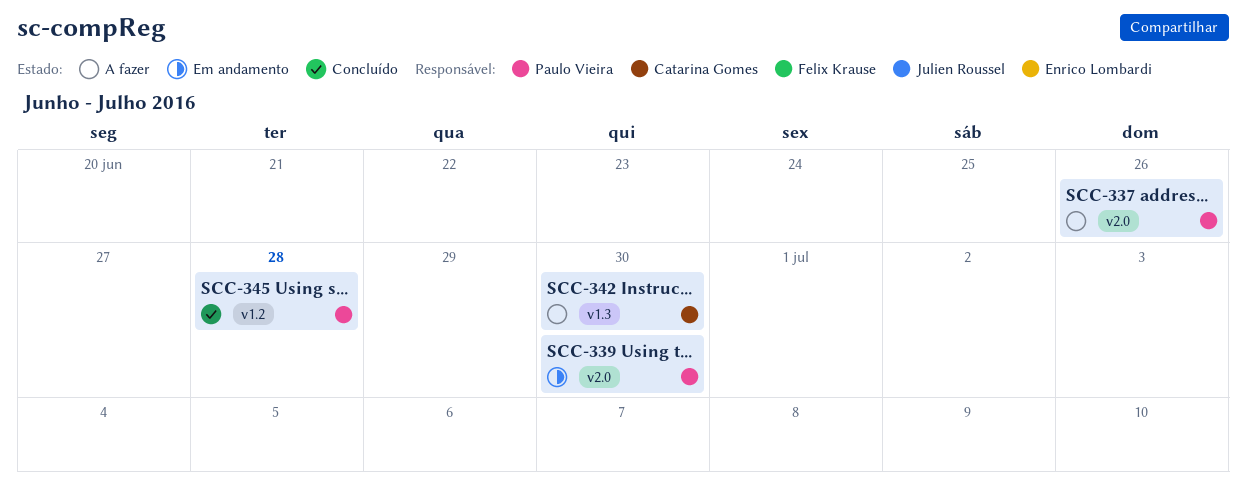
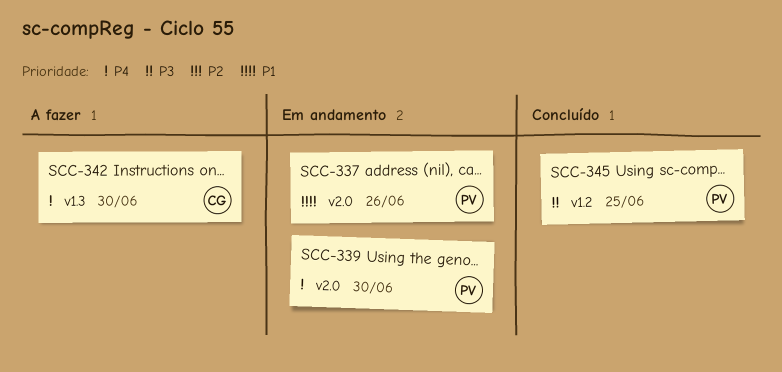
SCC-337, status: A fazer -> Em andamento
SCC-345, due: Jun 28 -> Jun 25

